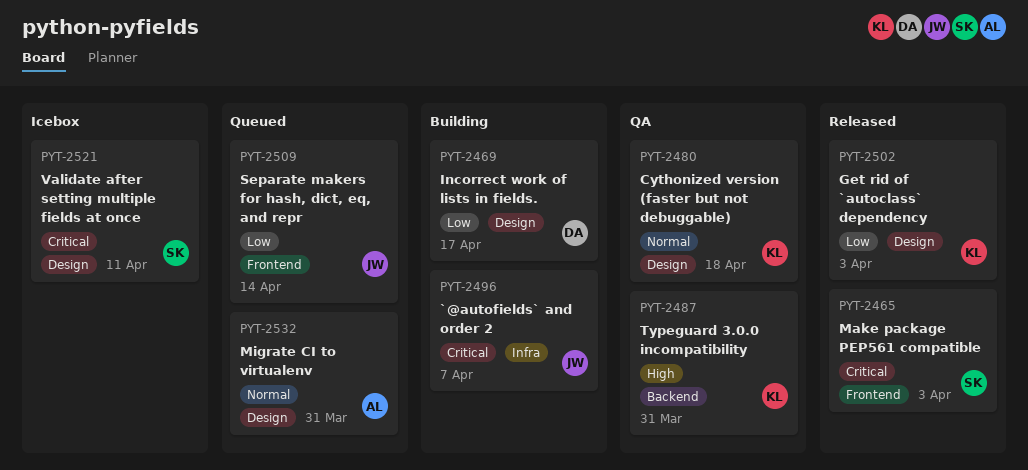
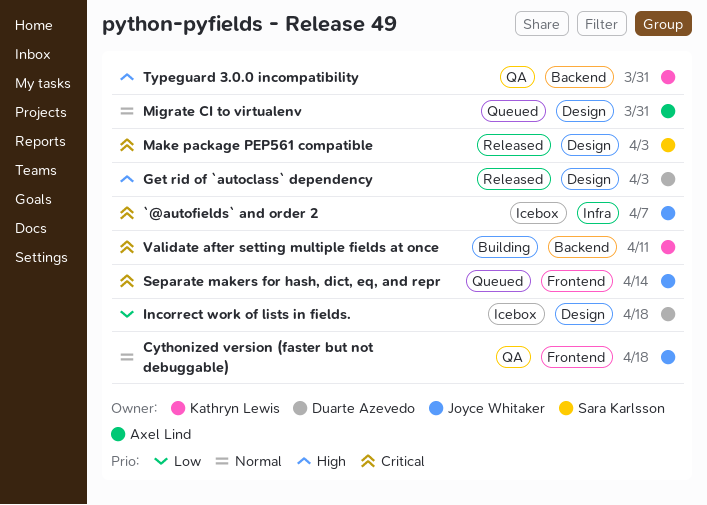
`@autofields` and order 2, status: Building -> Icebox
Cythonized version (faster but not debuggable), owner: Kathryn Lewis -> Joyce Whitaker
Cythonized version (faster but not debuggable), label: Design -> Frontend
Get rid of `autoclass` dependency, owner: Kathryn Lewis -> Duarte Azevedo
Get rid of `autoclass` dependency, priority: Low -> High
Incorrect work of lists in fields., status: Building -> Icebox
Incorrect work of lists in fields., due: Apr 17 -> Apr 18
Make package PEP561 compatible, label: Frontend -> Design
Separate makers for hash, dict, eq, and repr, priority: Low -> Critical
Validate after setting multiple fields at once, status: Icebox -> Building
Validate after setting multiple fields at once, owner: Sara Karlsson -> Kathryn Lewis
Validate after setting multiple fields at once, label: Design -> Backend

